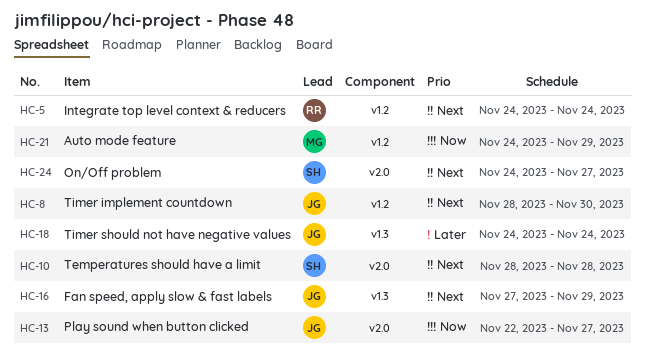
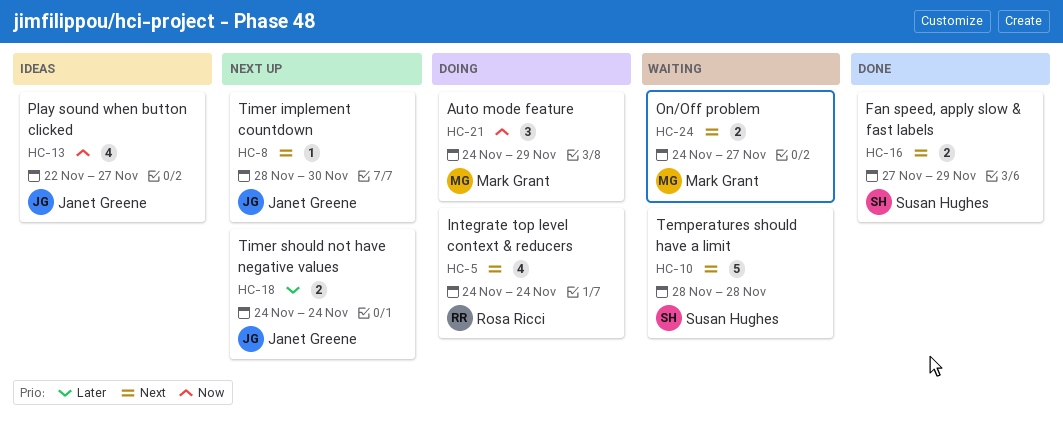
HC-16, owner: Janet Greene -> Susan Hughes
HC-24, owner: Susan Hughes -> Mark Grant

